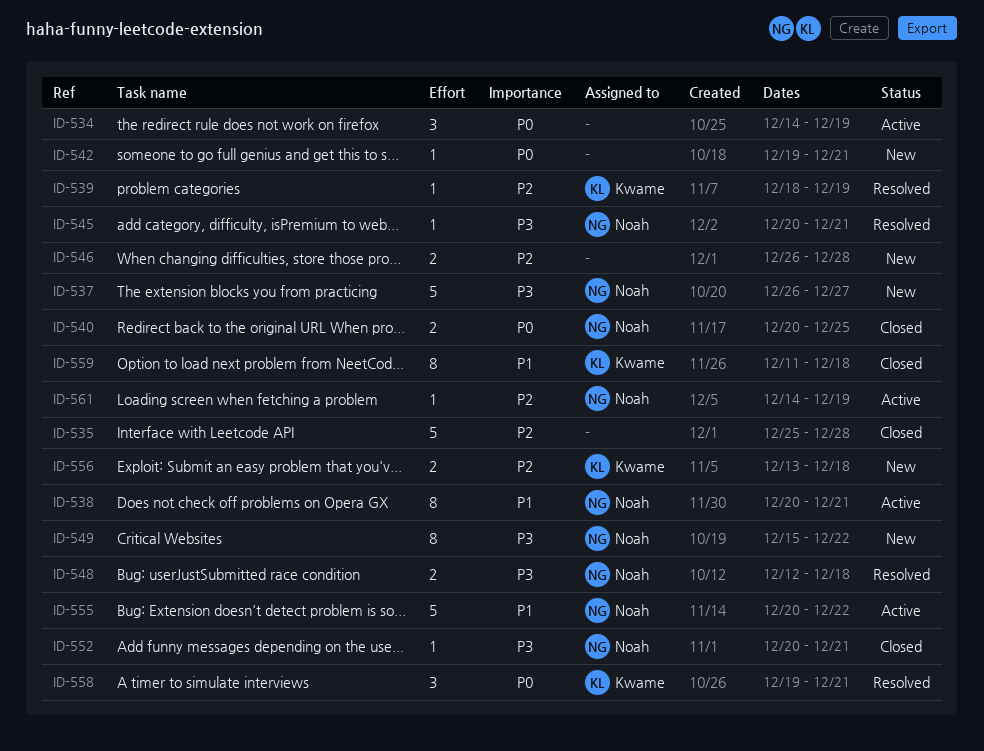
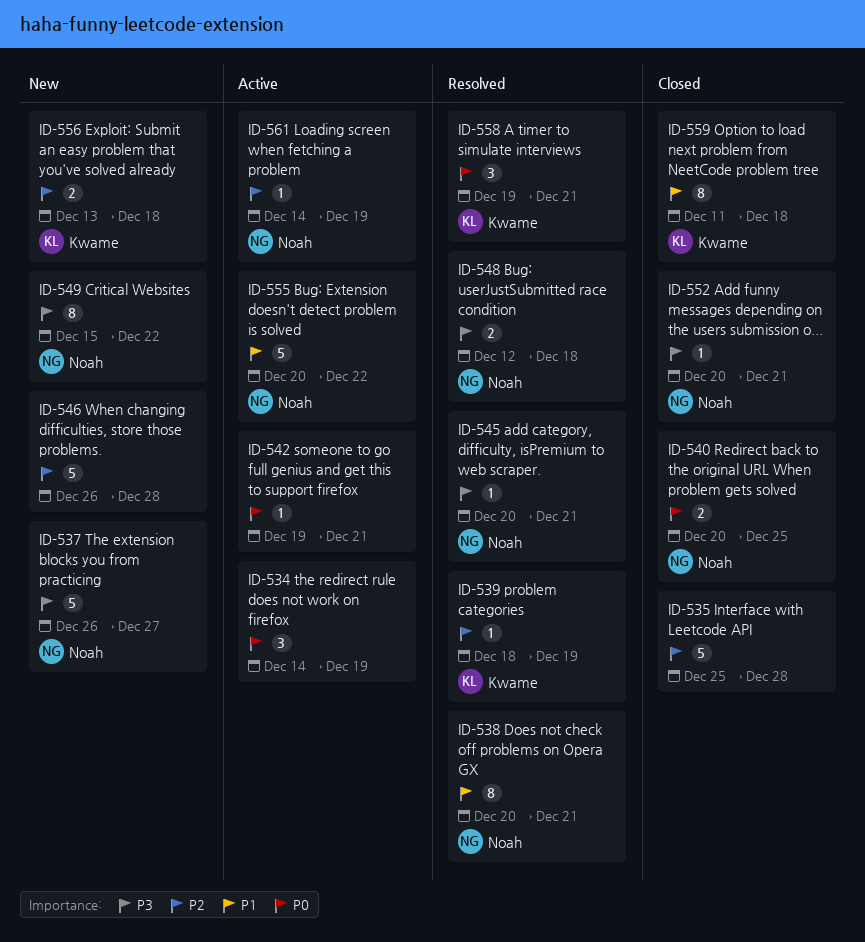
ID-538, status: Active -> Resolved
ID-542, status: New -> Active
ID-546, estimate: 2 -> 5

